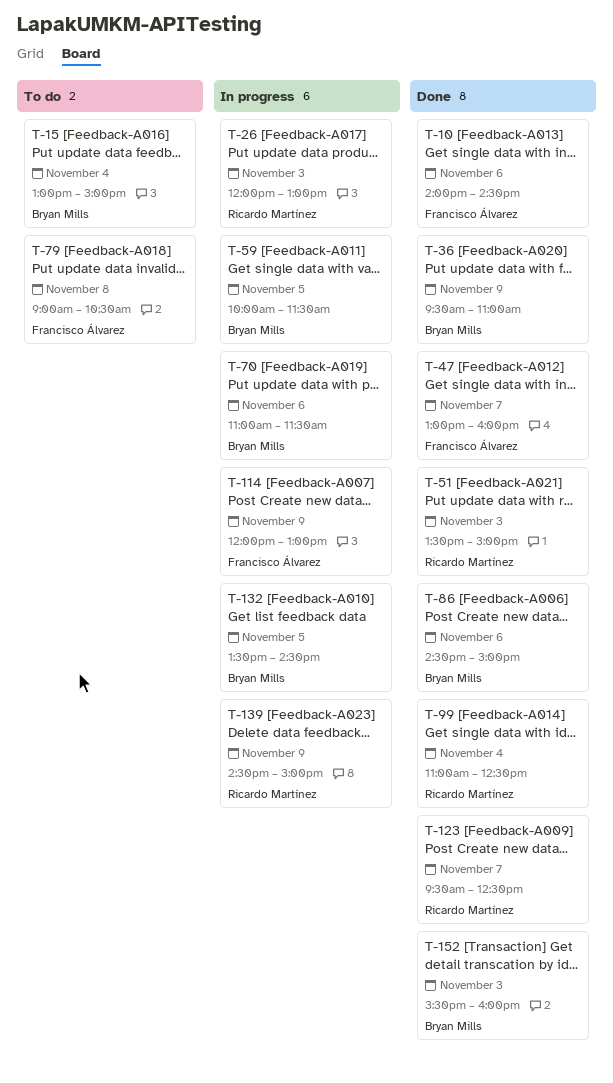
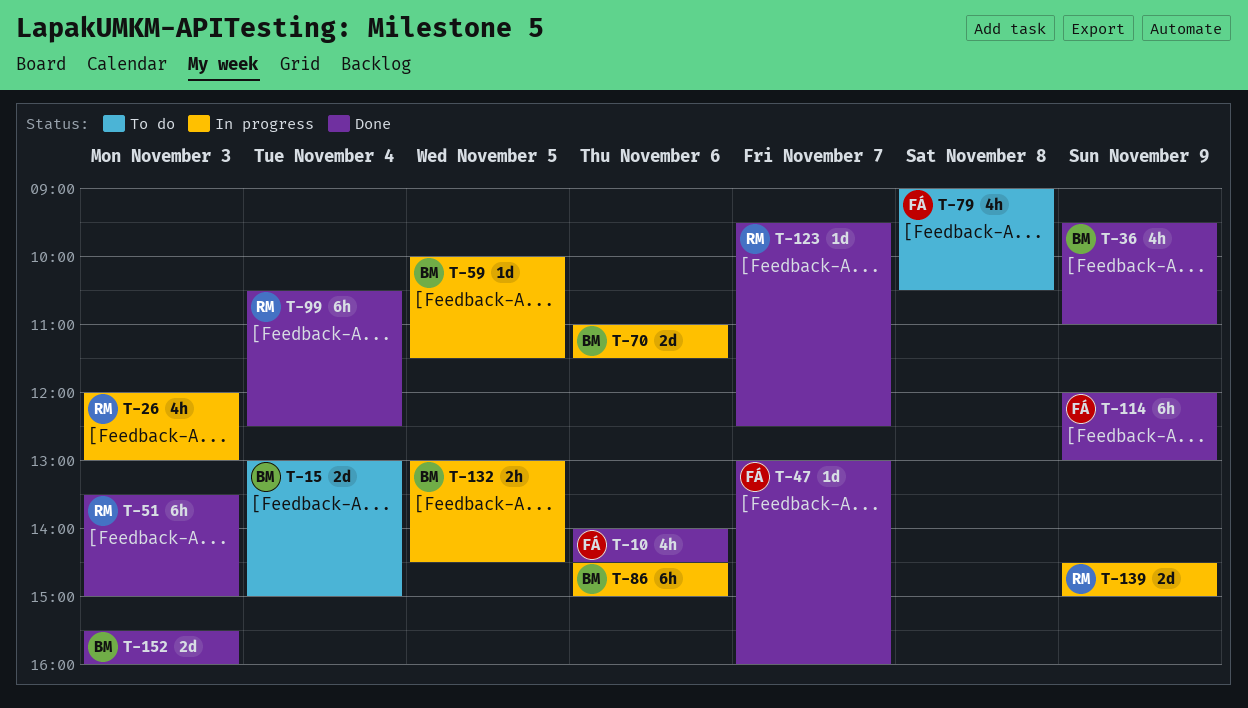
T-86, status: Done -> In progress
T-99, begins: 11:00 -> 10:30
T-114, status: In progress -> Done
T-132, begins: 13:30 -> 13:00

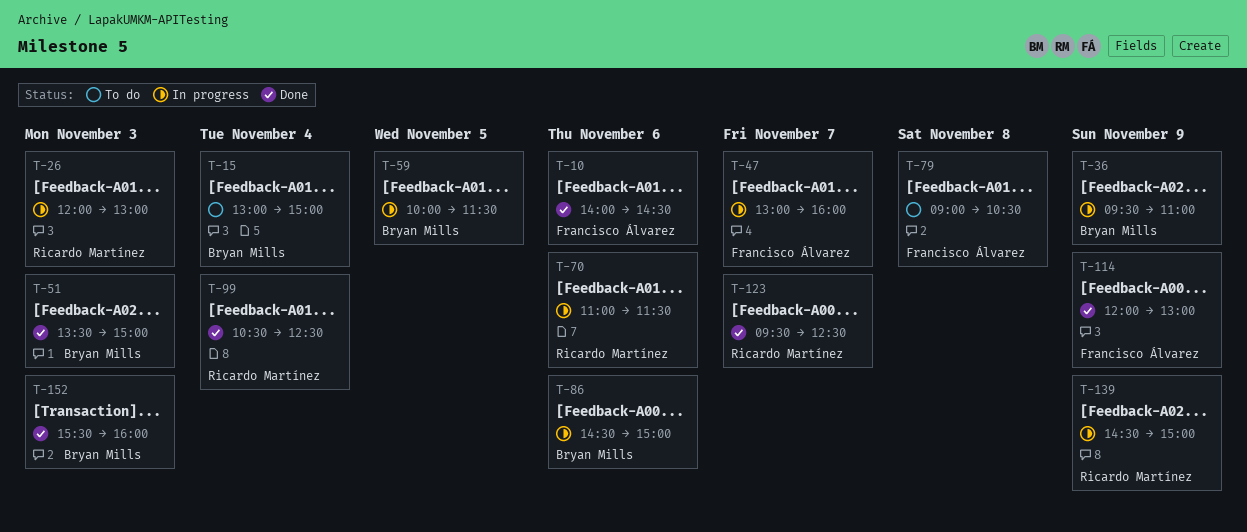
T-36, status: Done -> In progress
T-47, status: Done -> In progress
T-51, owner: Ricardo Martínez -> Bryan Mills
T-70, owner: Bryan Mills -> Ricardo Martínez
T-132: present -> none

